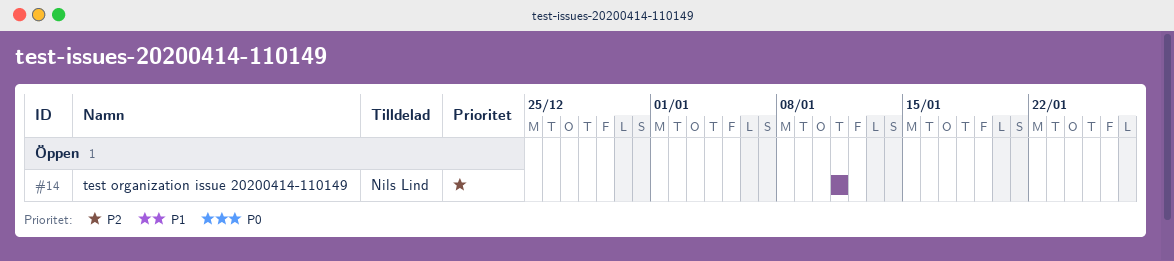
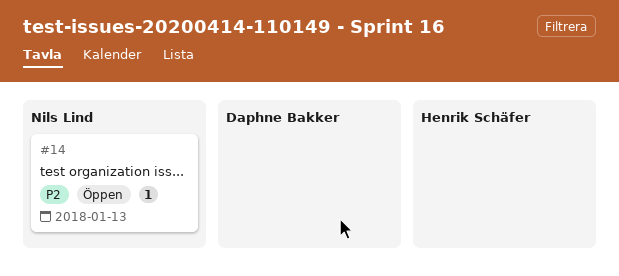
#14, due: Jan 11 -> Jan 13

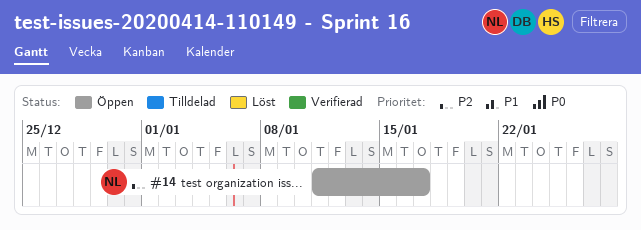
#14, due: Jan 13 -> Jan 17

